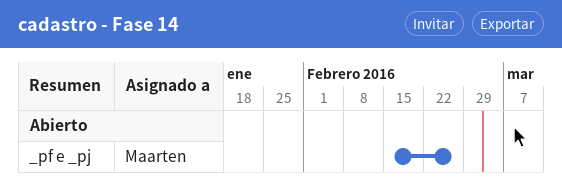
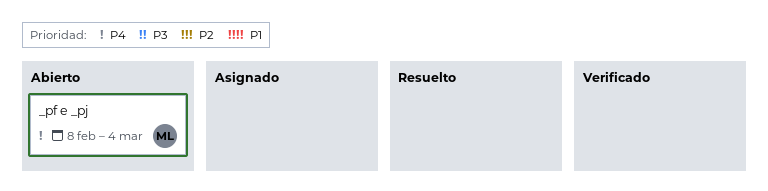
_pf e _pj, start: Feb 15 -> Feb 8
_pf e _pj, due: Feb 26 -> Mar 4

